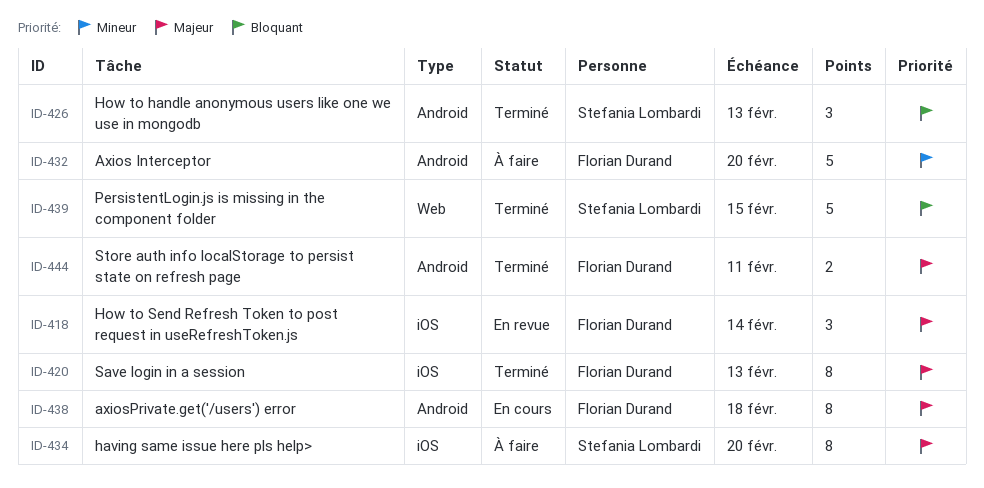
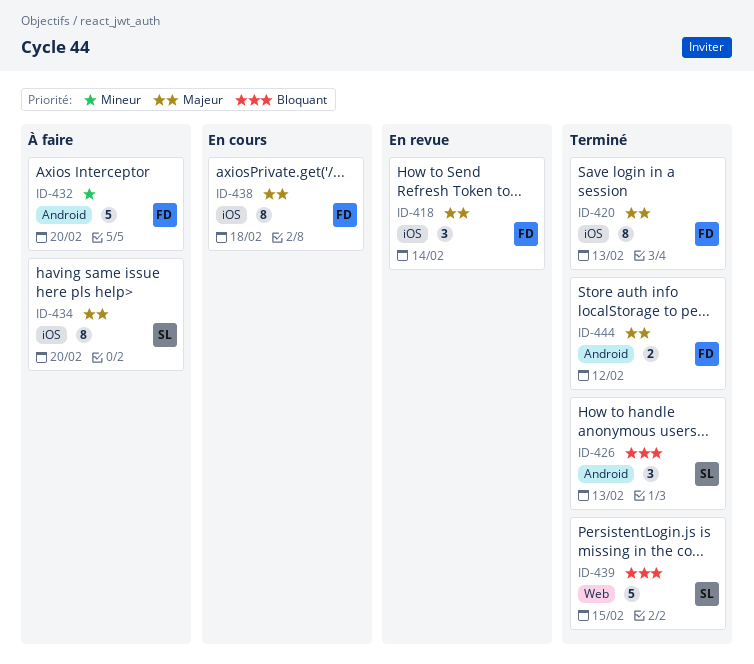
ID-438, label: Android -> iOS
ID-444, due: Feb 11 -> Feb 12

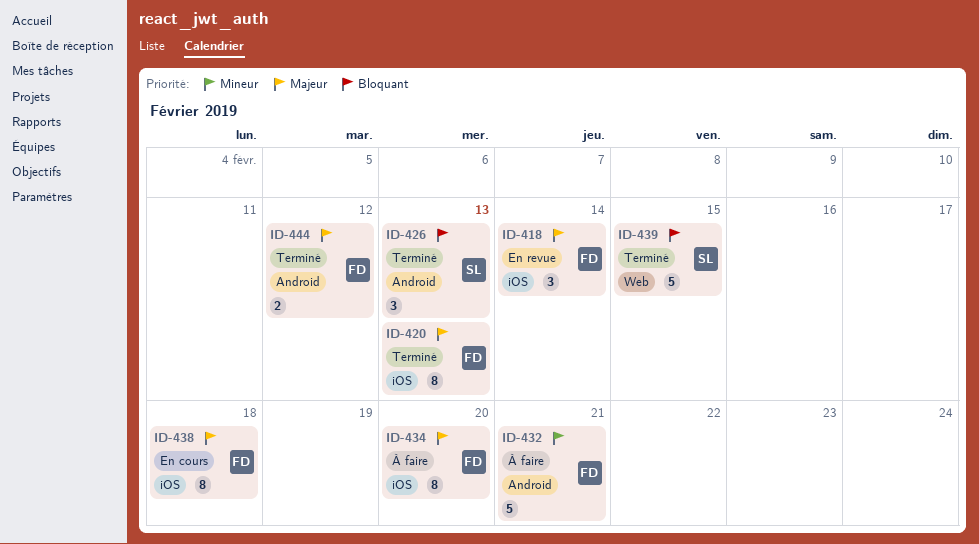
ID-432, due: Feb 20 -> Feb 21
ID-434, owner: SL -> FD

